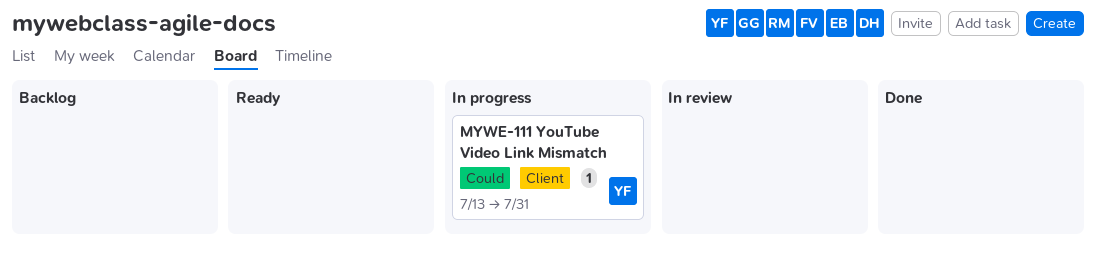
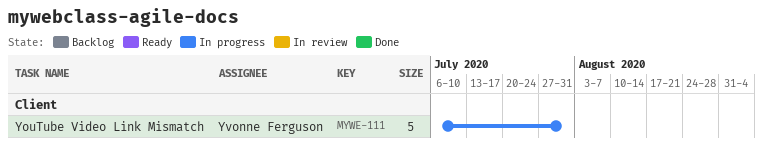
MYWE-111, estimate: 1 -> 5
MYWE-111, start: Jul 13 -> Jul 6

